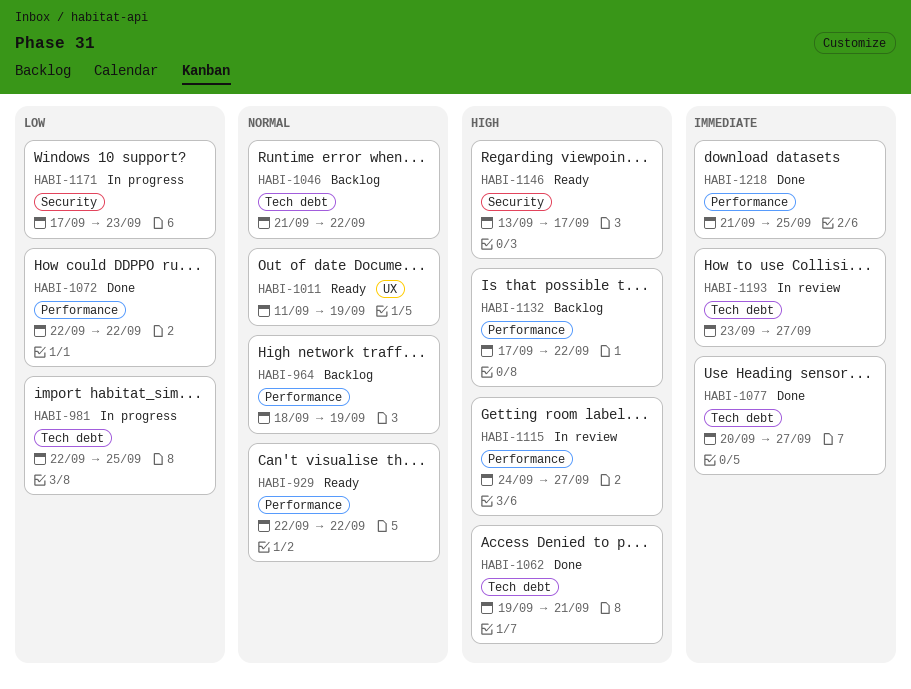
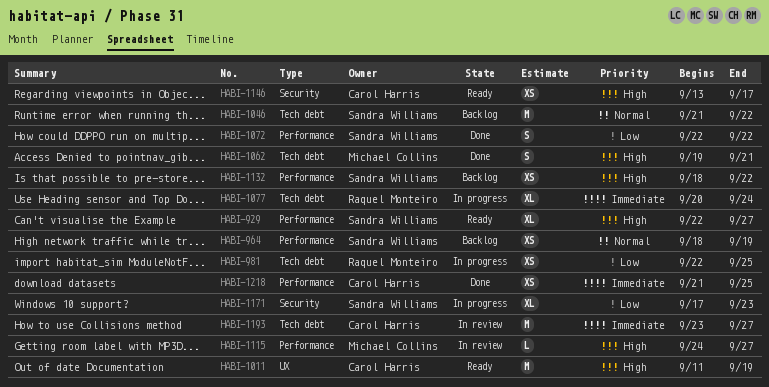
HABI-929, priority: Normal -> High
HABI-929, due: Sep 22 -> Sep 27
HABI-1011, priority: Normal -> High
HABI-1077, status: Done -> In progress
HABI-1077, due: Sep 27 -> Sep 24
HABI-1132, start: Sep 17 -> Sep 18

